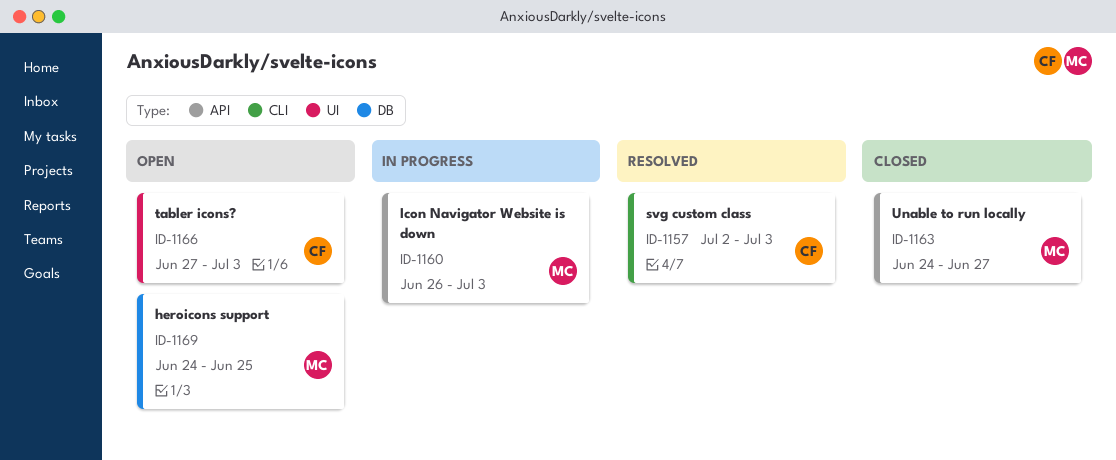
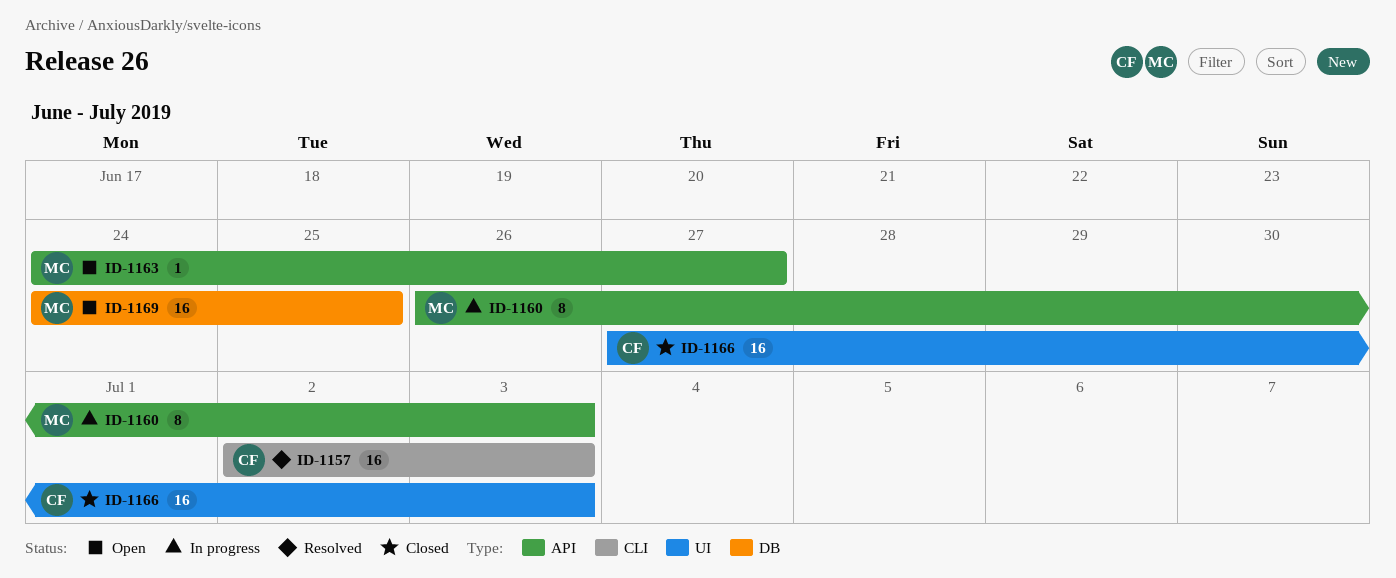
ID-1163, status: Closed -> Open
ID-1166, status: Open -> Closed

